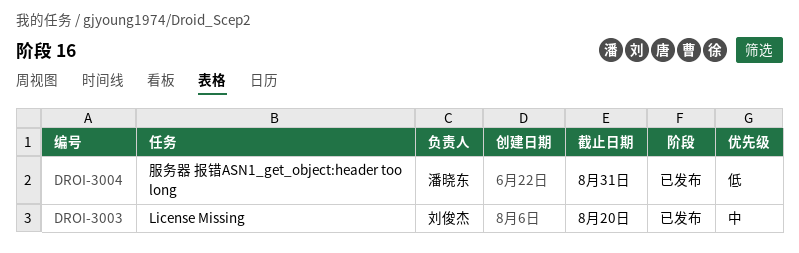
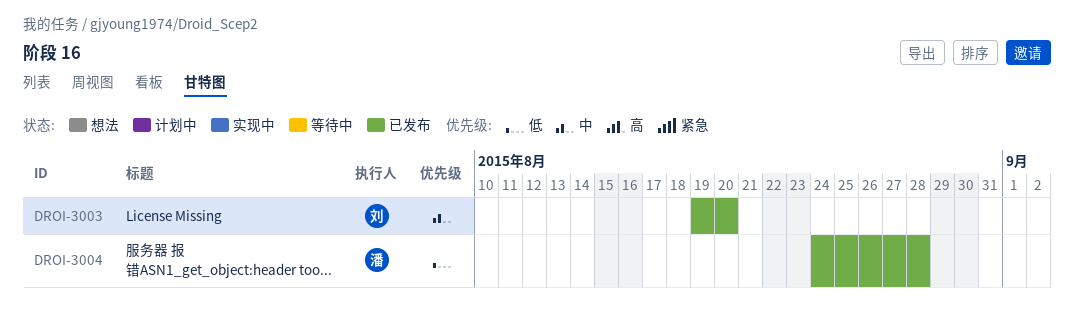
DROI-3004, due: Aug 31 -> Aug 28

